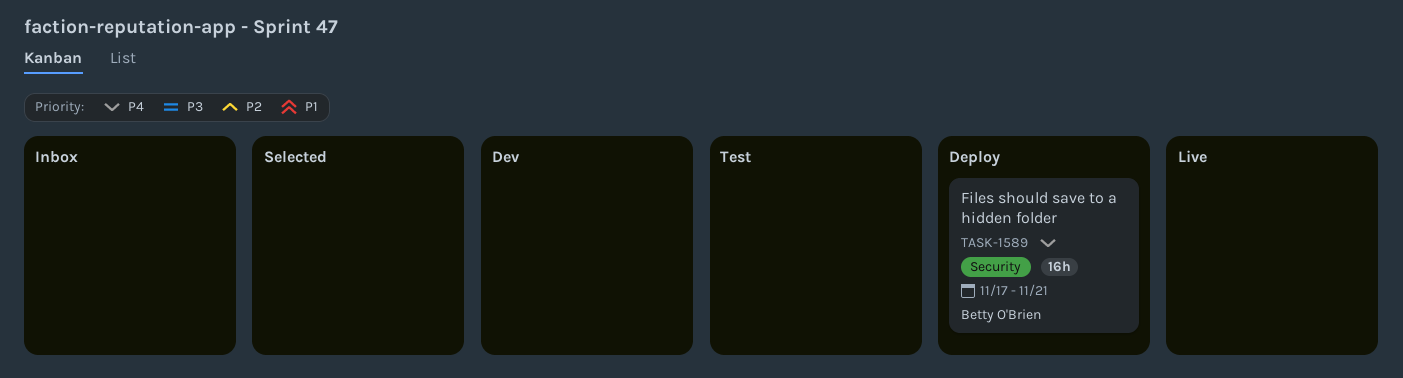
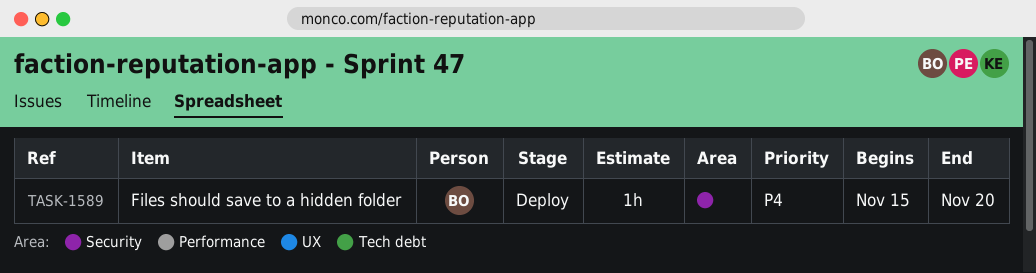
TASK-1589, estimate: 16h -> 1h
TASK-1589, start: Nov 17 -> Nov 15
TASK-1589, due: Nov 21 -> Nov 20

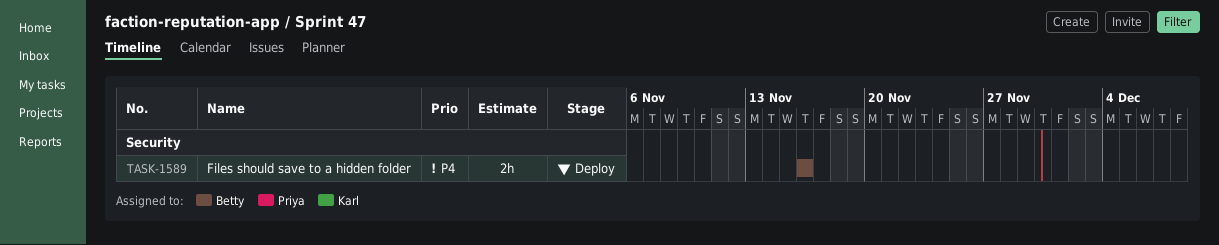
TASK-1589, estimate: 1h -> 2h
TASK-1589, start: Nov 15 -> Nov 16
TASK-1589, due: Nov 20 -> Nov 16

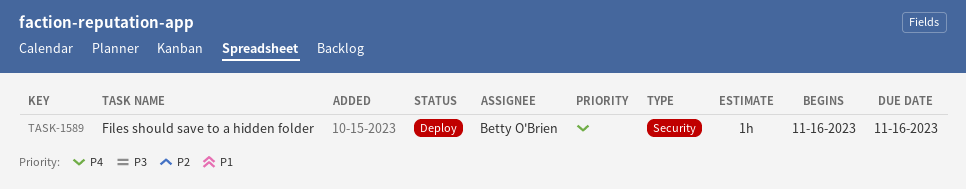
TASK-1589, estimate: 2h -> 1h

